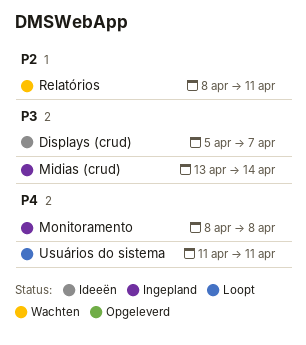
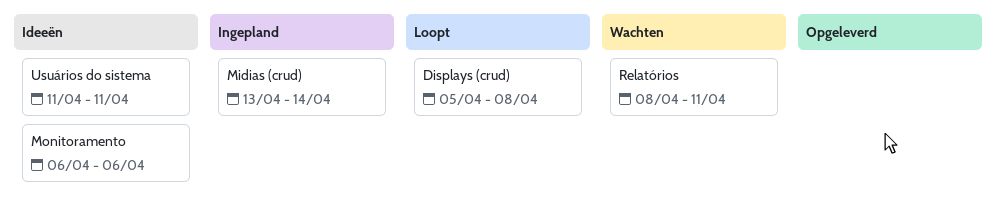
Displays (crud), status: Ideeën -> Loopt
Displays (crud), due: Apr 7 -> Apr 8
Monitoramento, status: Ingepland -> Ideeën
Monitoramento, start: Apr 8 -> Apr 6
Monitoramento, due: Apr 8 -> Apr 6
Usuários do sistema, status: Loopt -> Ideeën

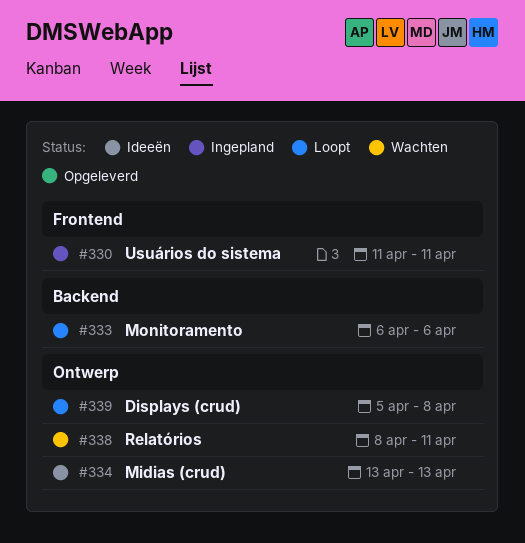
Midias (crud), status: Ingepland -> Ideeën
Midias (crud), due: Apr 14 -> Apr 13
Monitoramento, status: Ideeën -> Loopt
Usuários do sistema, status: Ideeën -> Ingepland

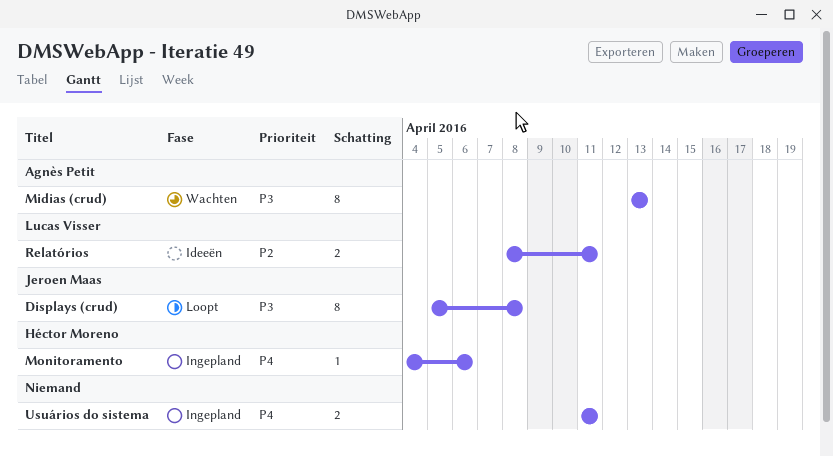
Midias (crud), status: Ideeën -> Wachten
Monitoramento, status: Loopt -> Ingepland
Monitoramento, start: Apr 6 -> Apr 4
Relatórios, status: Wachten -> Ideeën

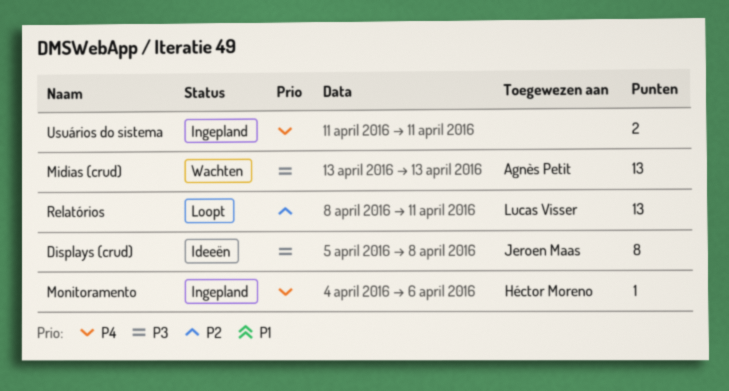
Displays (crud), status: Loopt -> Ideeën
Midias (crud), estimate: 8 -> 13
Relatórios, status: Ideeën -> Loopt
Relatórios, estimate: 2 -> 13

